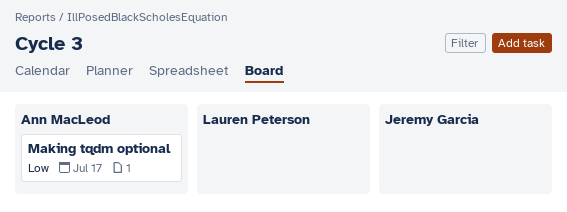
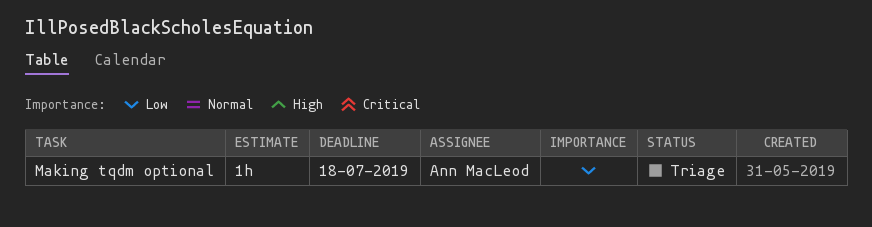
Making tqdm optional, due: Jul 17 -> Jul 18

